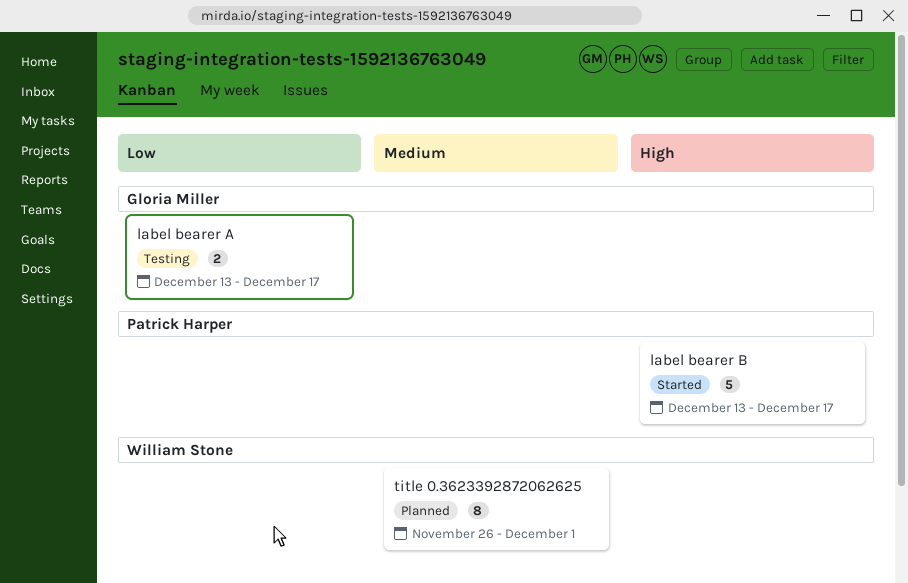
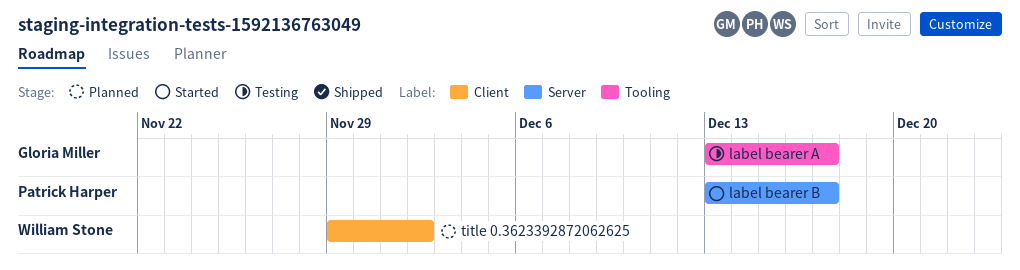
title 0.3623392872062625, start: Nov 26 -> Nov 29
title 0.3623392872062625, due: Dec 1 -> Dec 2

